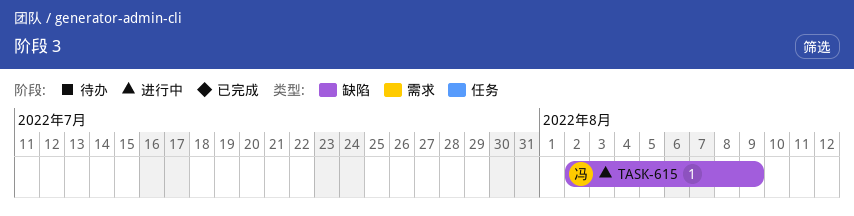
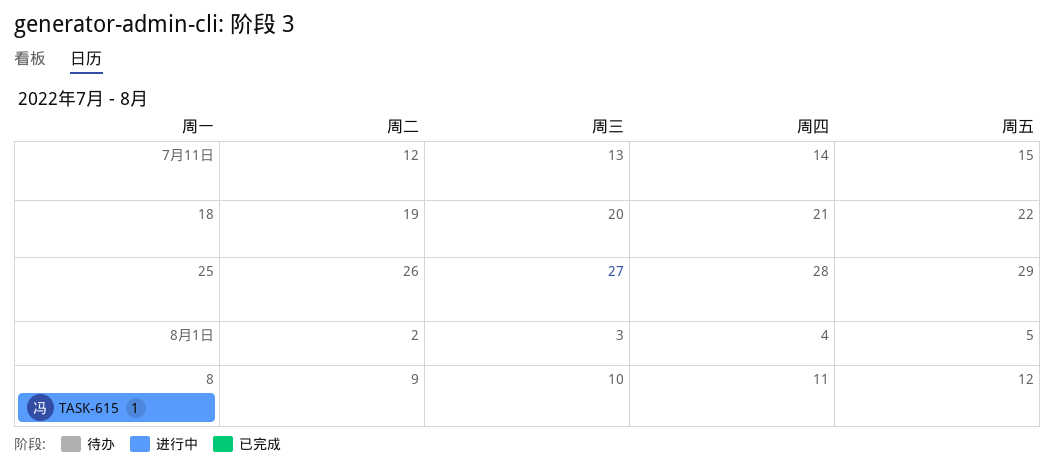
TASK-615, start: Aug 2 -> Aug 8
TASK-615, due: Aug 9 -> Aug 8

